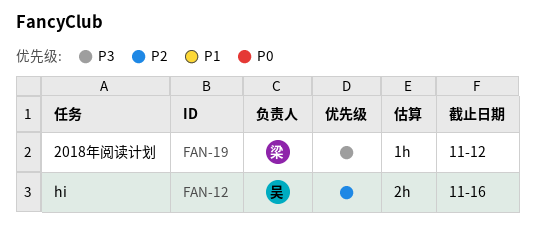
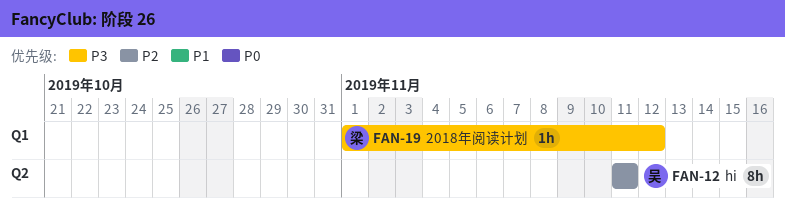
FAN-12, estimate: 2h -> 8h
FAN-12, due: Nov 16 -> Nov 11

